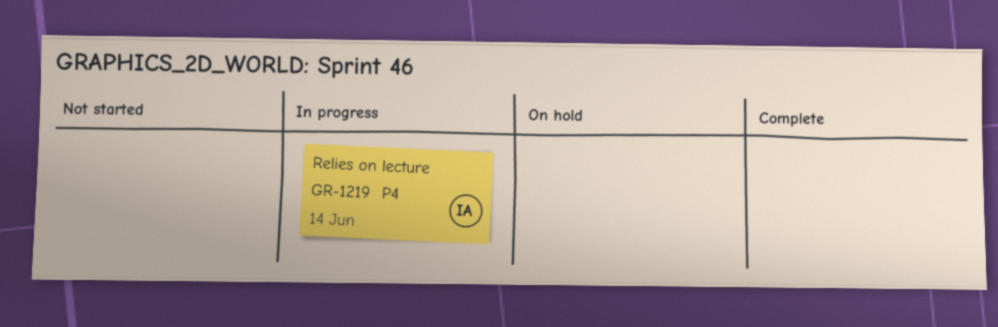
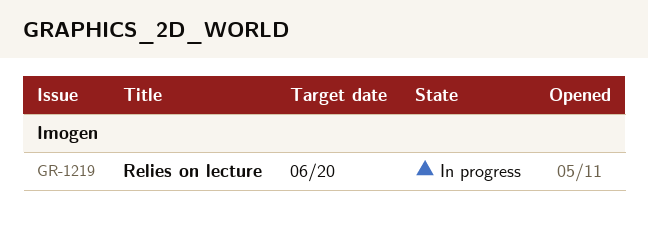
GR-1219, due: Jun 14 -> Jun 20

